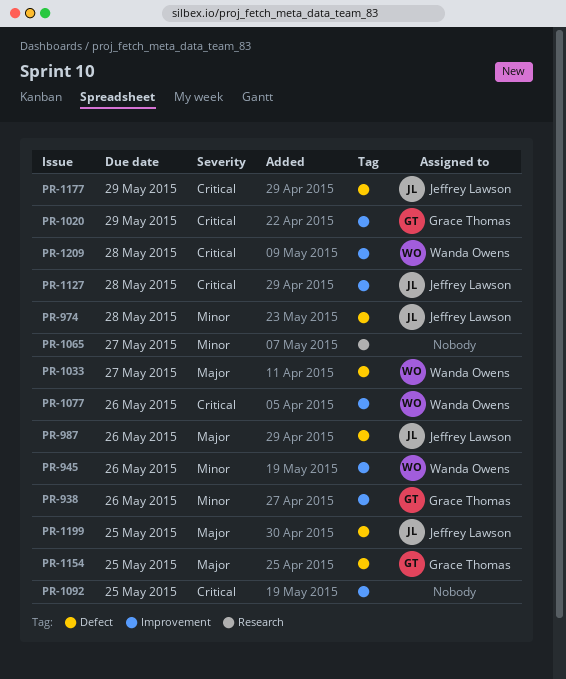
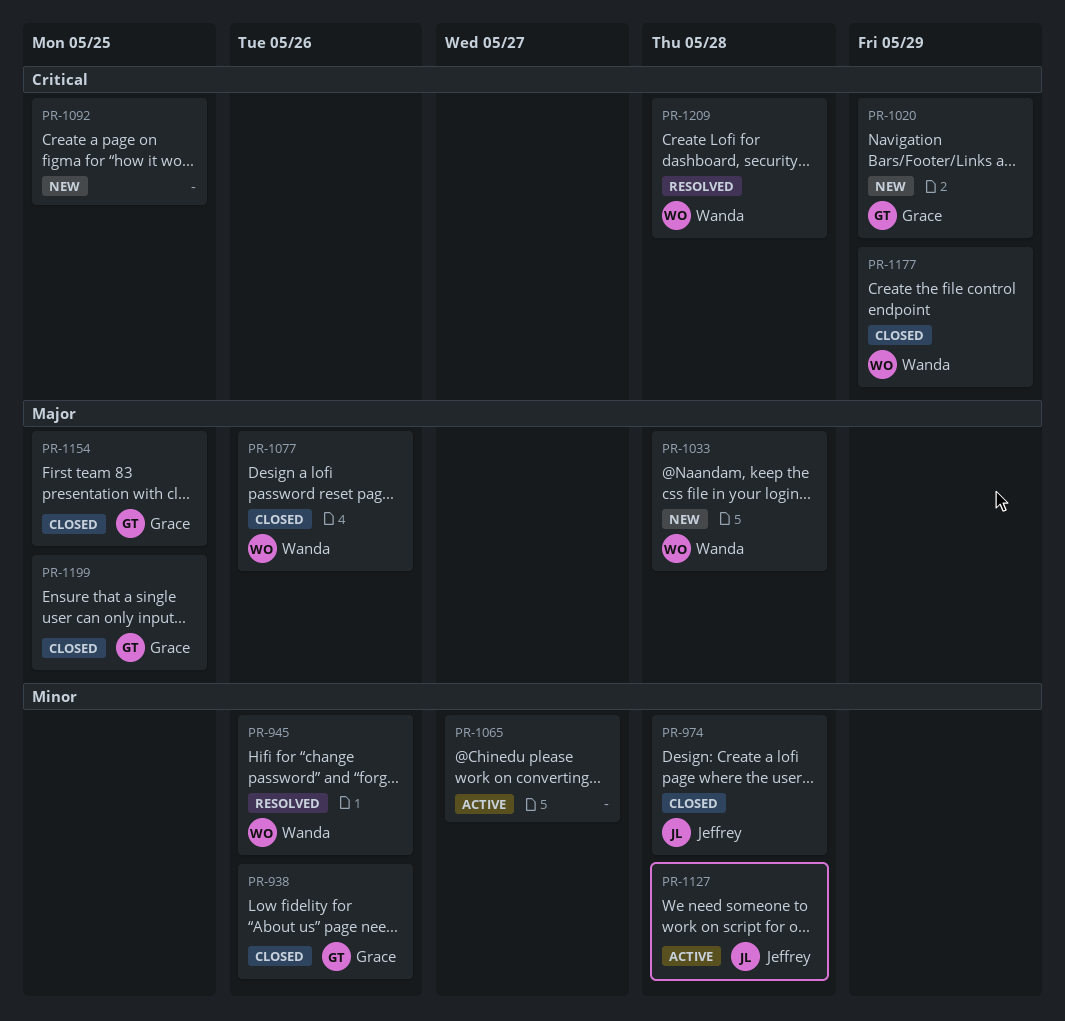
PR-987: present -> none
PR-1033, due: May 27 -> May 28
PR-1077, priority: Critical -> Major
PR-1127, priority: Critical -> Minor
PR-1177, owner: Jeffrey Lawson -> Wanda Owens
PR-1199, owner: Jeffrey Lawson -> Grace Thomas

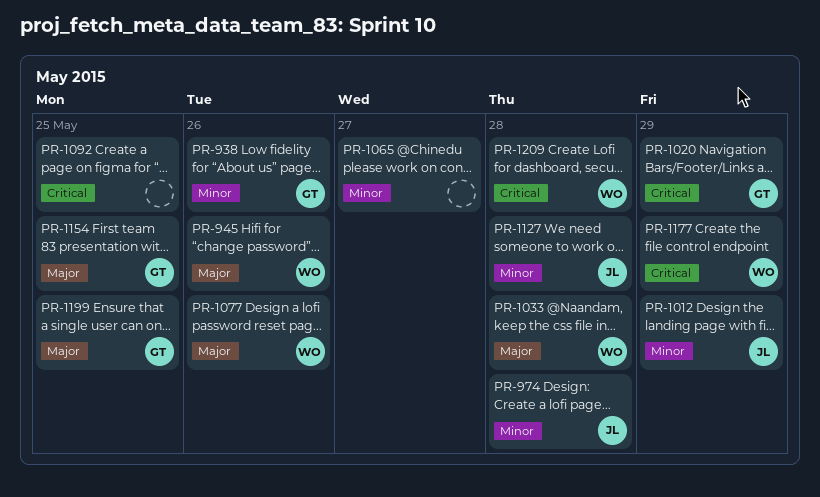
PR-945, priority: Minor -> Major
PR-1012: none -> present

